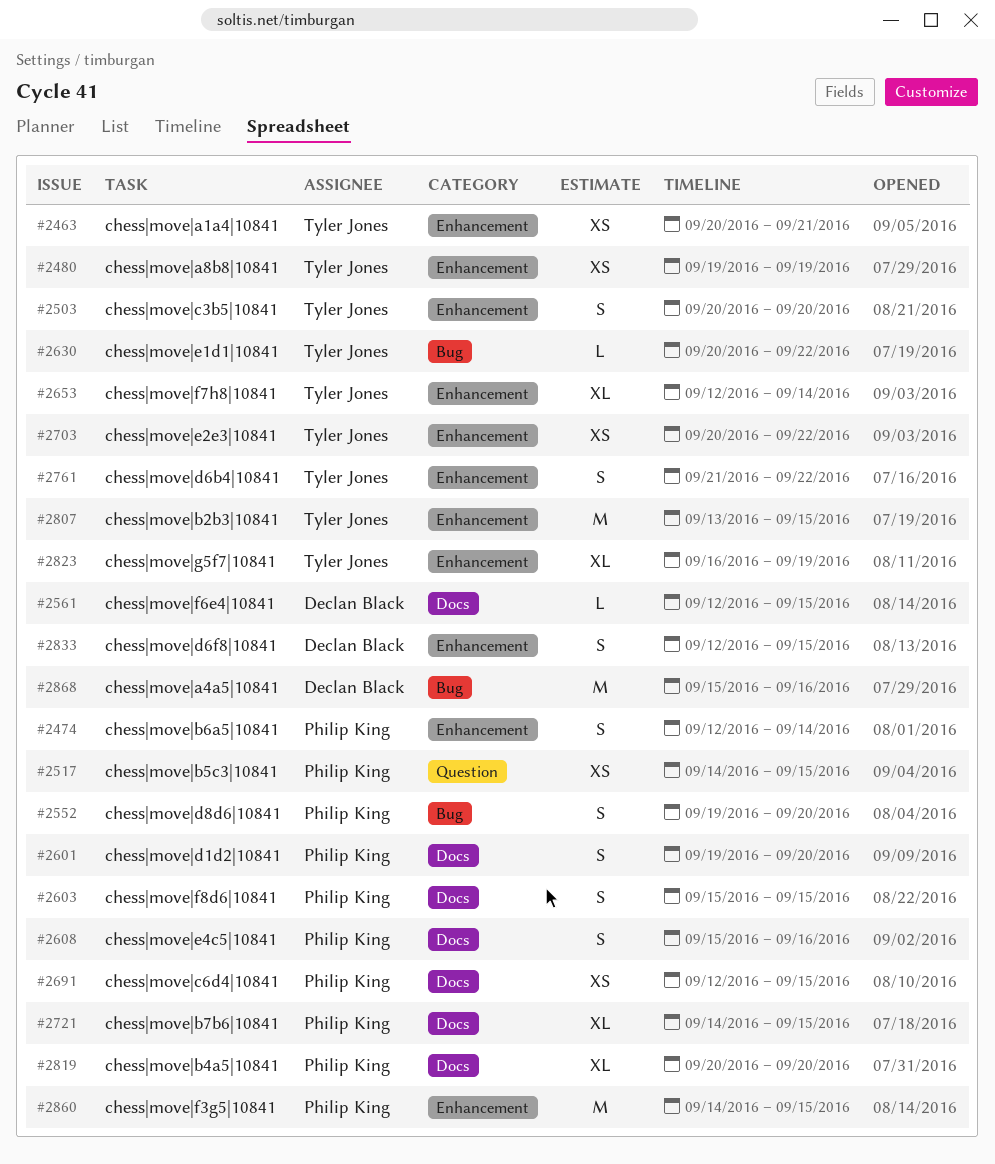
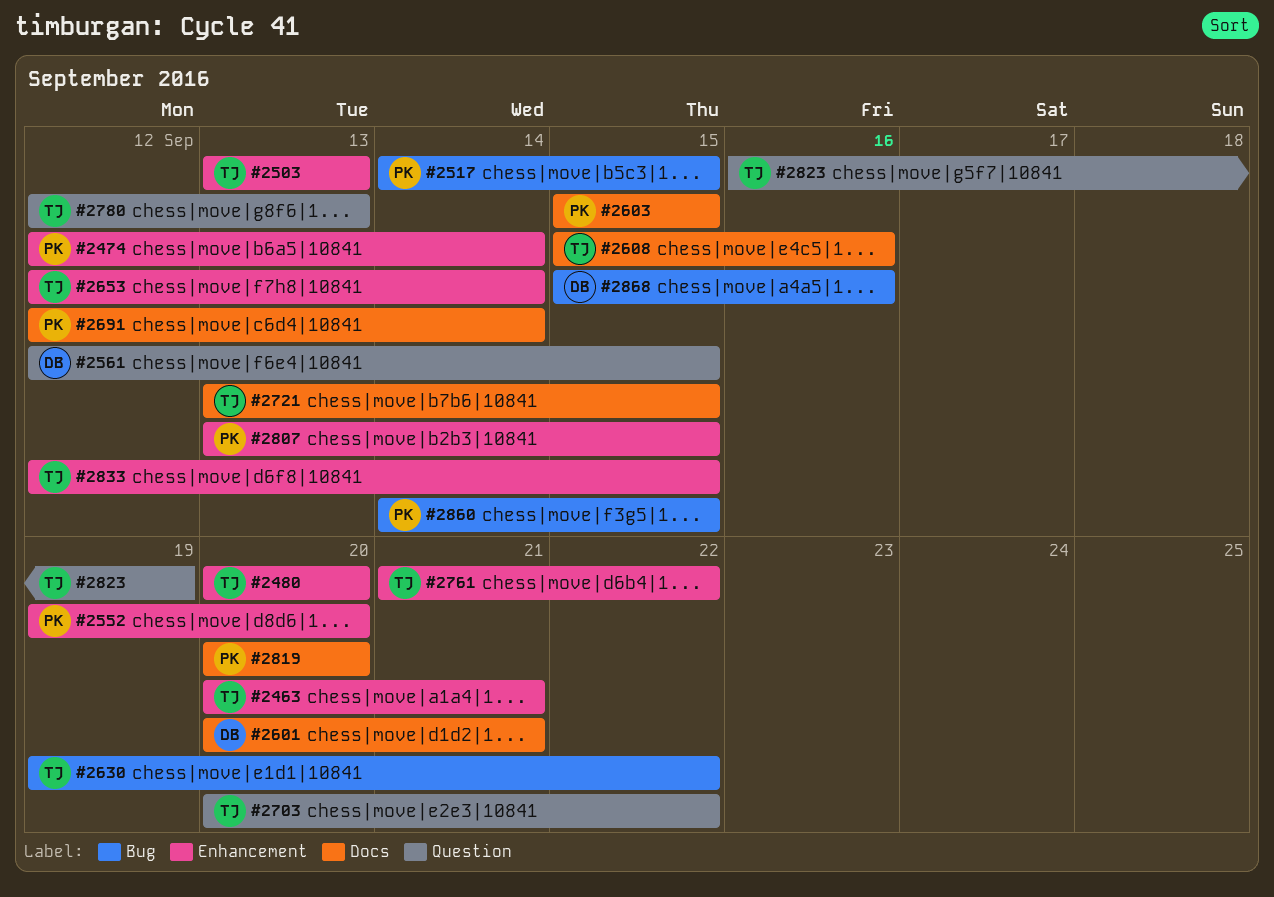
#2480, start: Sep 19 -> Sep 20
#2480, due: Sep 19 -> Sep 20
#2503, start: Sep 20 -> Sep 13
#2503, due: Sep 20 -> Sep 13
#2517, label: Question -> Bug
#2552, label: Bug -> Enhancement
#2561, label: Docs -> Question
#2601, owner: Philip King -> Declan Black
#2601, start: Sep 19 -> Sep 20
#2601, due: Sep 20 -> Sep 21
#2608, owner: Philip King -> Tyler Jones
#2630, start: Sep 20 -> Sep 19
#2691, due: Sep 15 -> Sep 14
#2703, label: Enhancement -> Question
#2721, owner: Philip King -> Tyler Jones
#2721, start: Sep 14 -> Sep 13
#2780: none -> present
#2807, owner: Tyler Jones -> Philip King
#2823, label: Enhancement -> Question
#2833, owner: Declan Black -> Tyler Jones
#2860, label: Enhancement -> Bug

